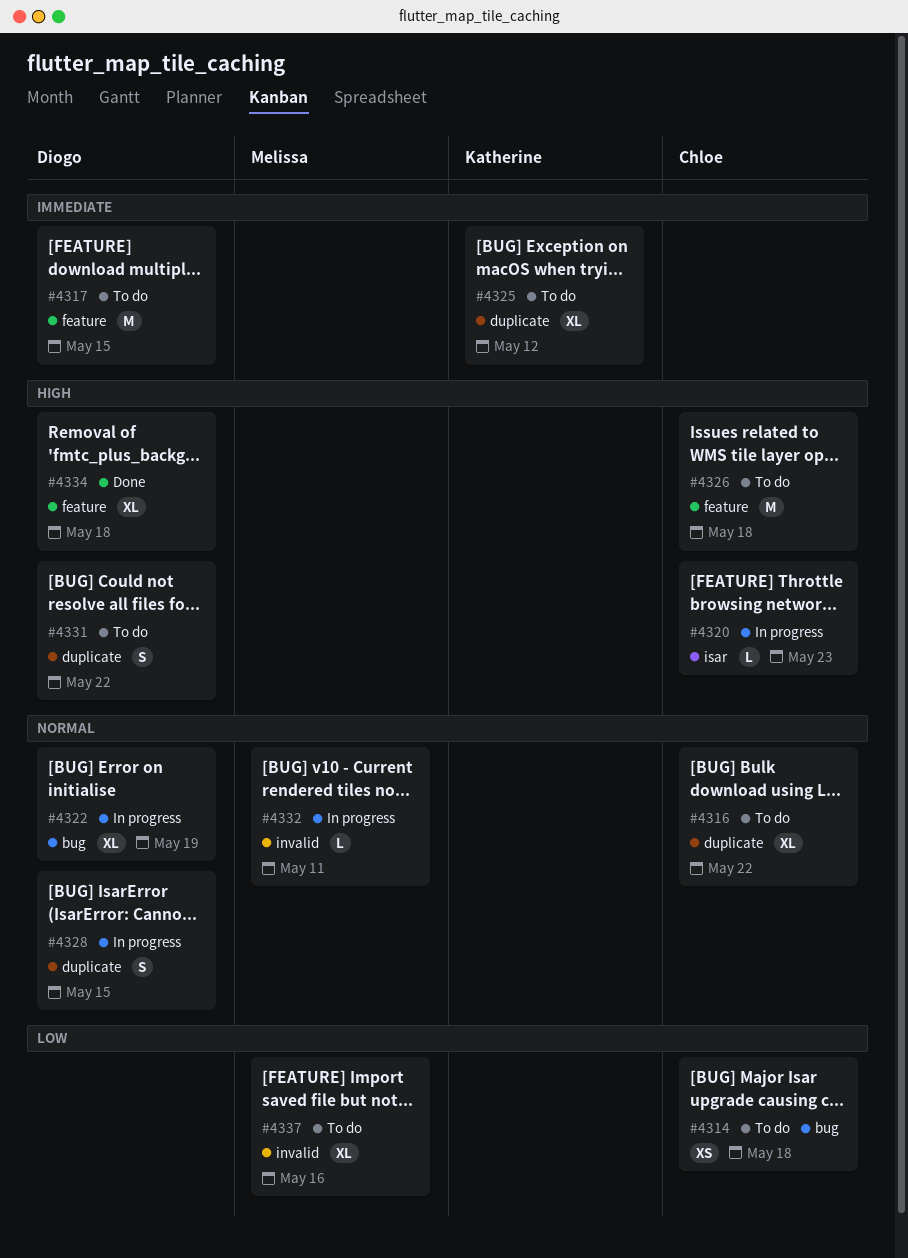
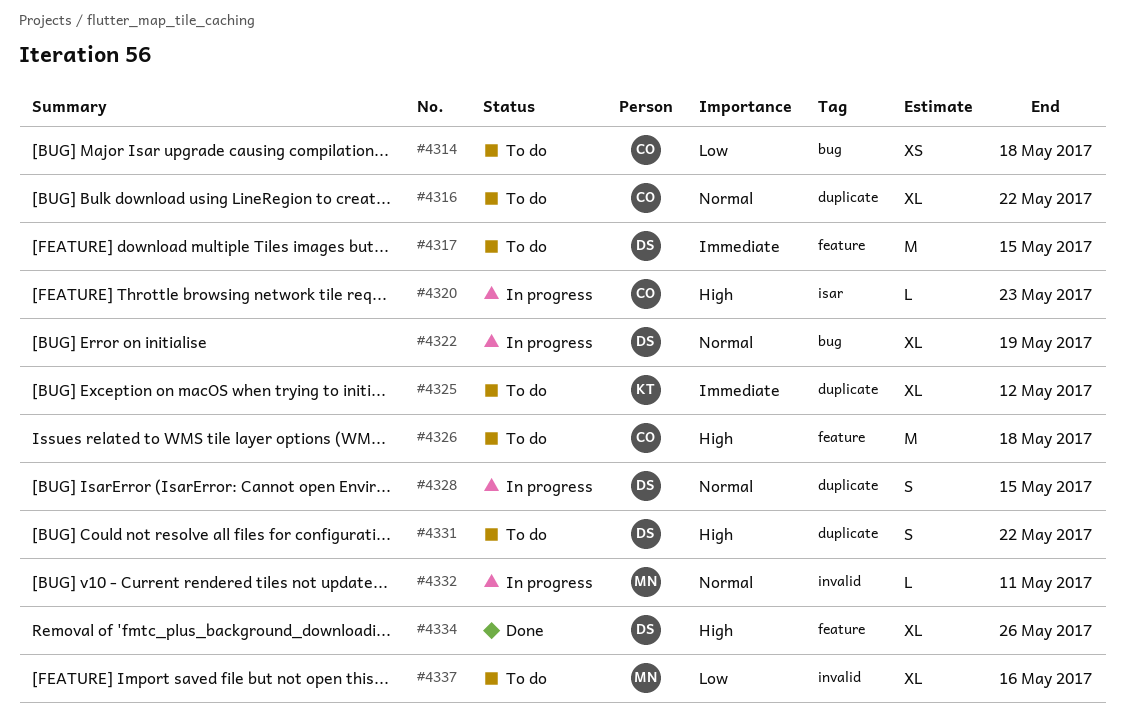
#4334, due: May 18 -> May 26

